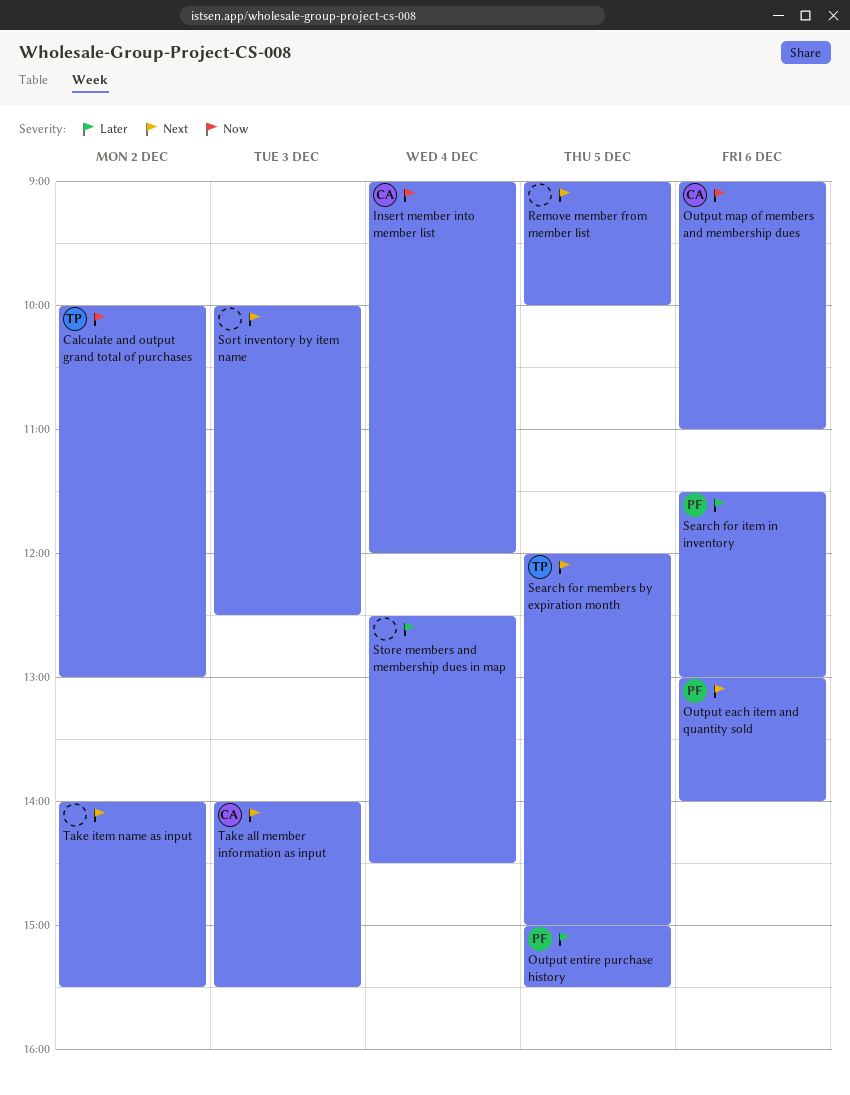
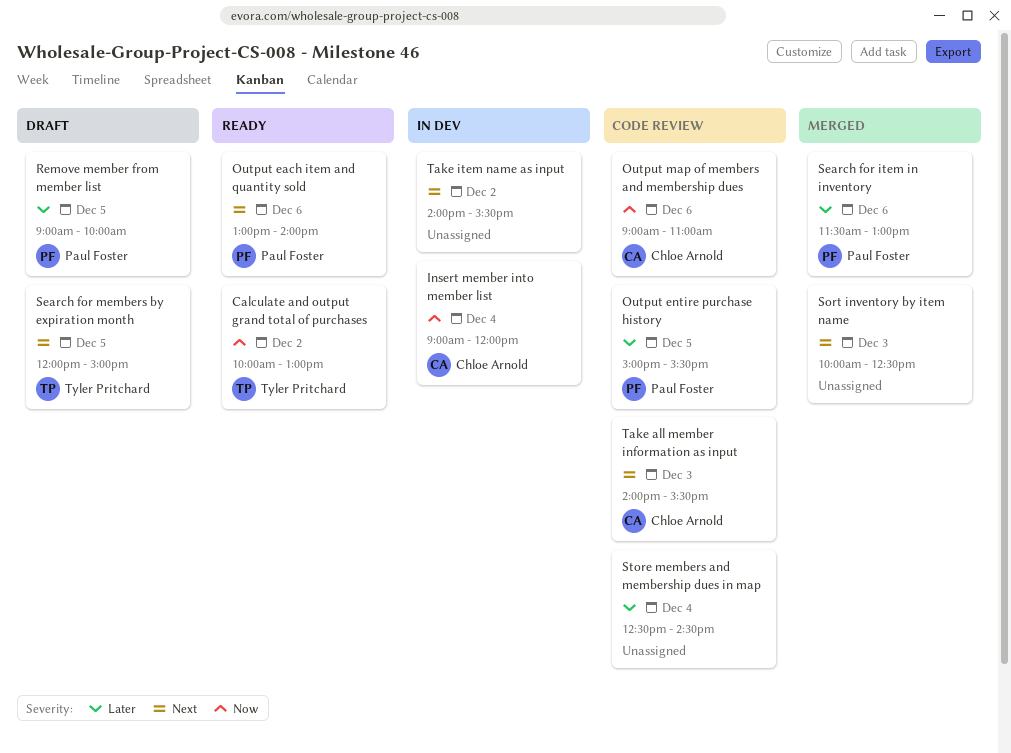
Remove member from member list, owner: none -> Paul Foster
Remove member from member list, priority: Next -> Later

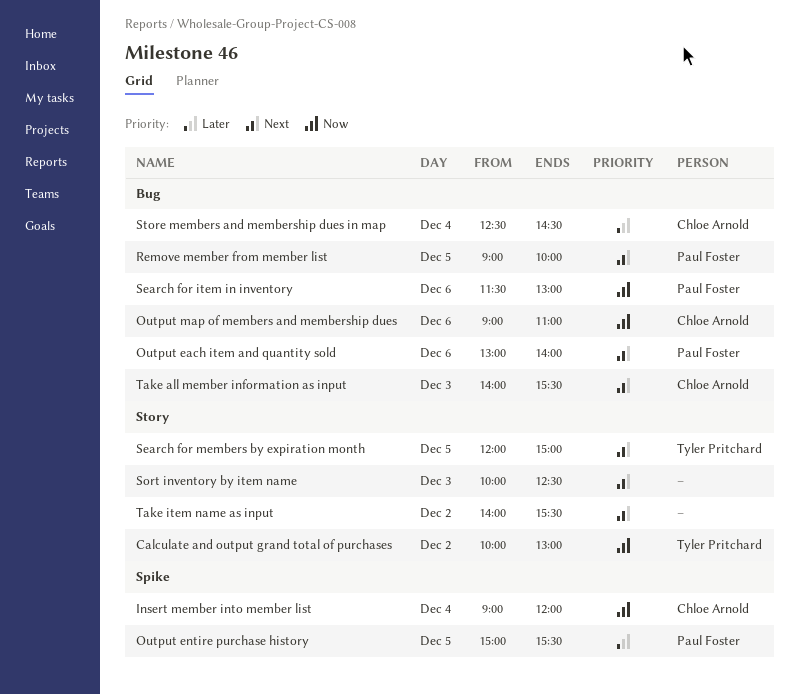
Remove member from member list, priority: Later -> Next
Search for item in inventory, priority: Later -> Now
Store members and membership dues in map, owner: none -> Chloe Arnold

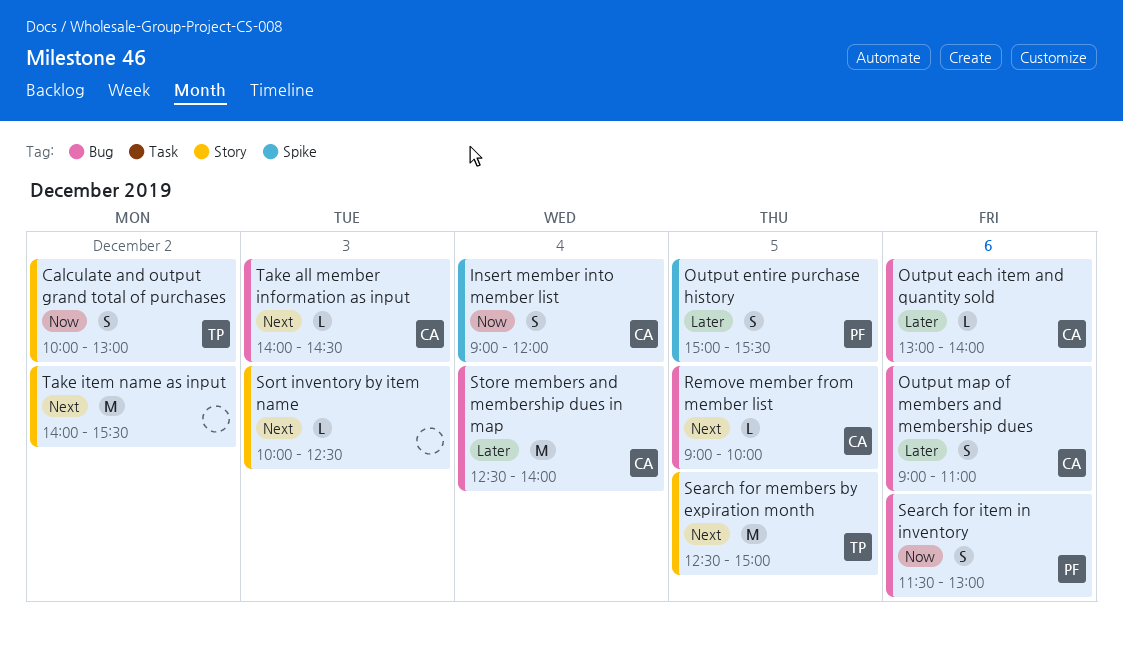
Output each item and quantity sold, owner: Paul Foster -> Chloe Arnold
Output each item and quantity sold, priority: Next -> Later
Output map of members and membership dues, priority: Now -> Later
Remove member from member list, owner: Paul Foster -> Chloe Arnold
Search for members by expiration month, begins: 12:00 -> 12:30
Store members and membership dues in map, ends: 14:30 -> 14:00
Take all member information as input, ends: 15:30 -> 14:30

